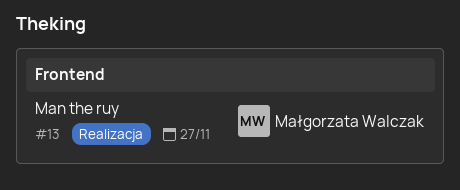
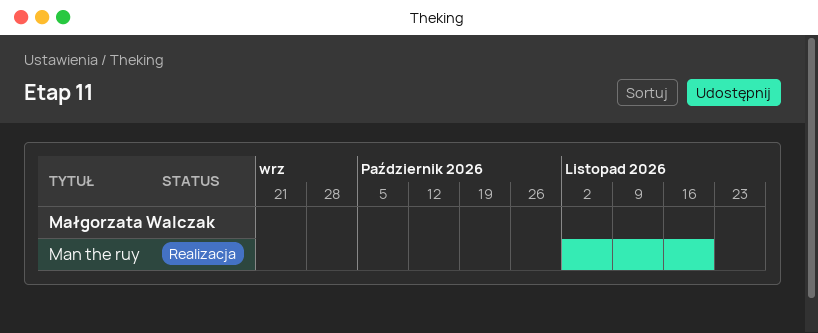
Man the ruy, due: Nov 27 -> Nov 20

